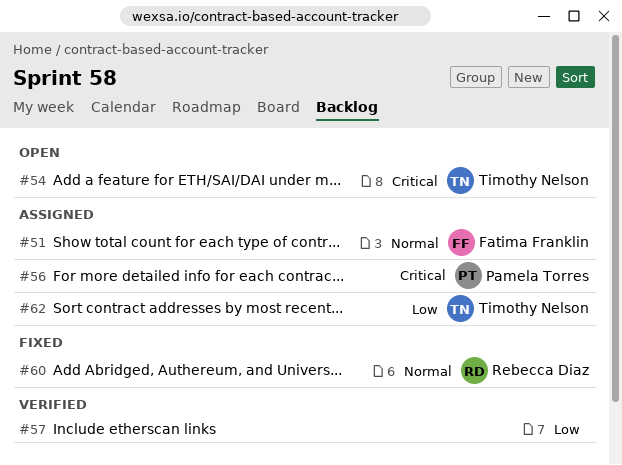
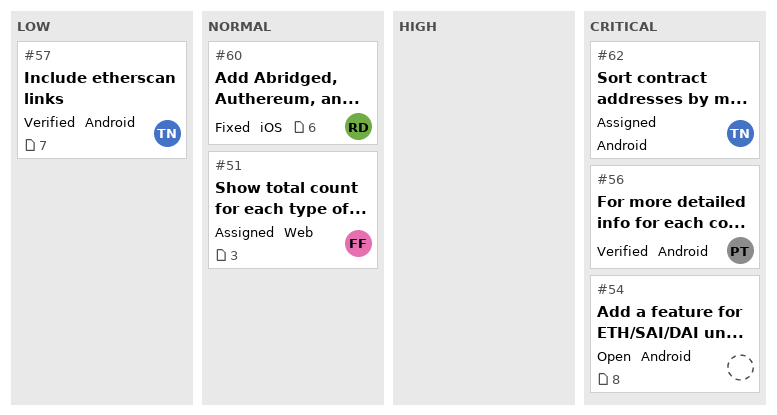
#54, owner: Timothy Nelson -> none
#56, status: Assigned -> Verified
#57, owner: none -> Timothy Nelson
#62, priority: Low -> Critical

